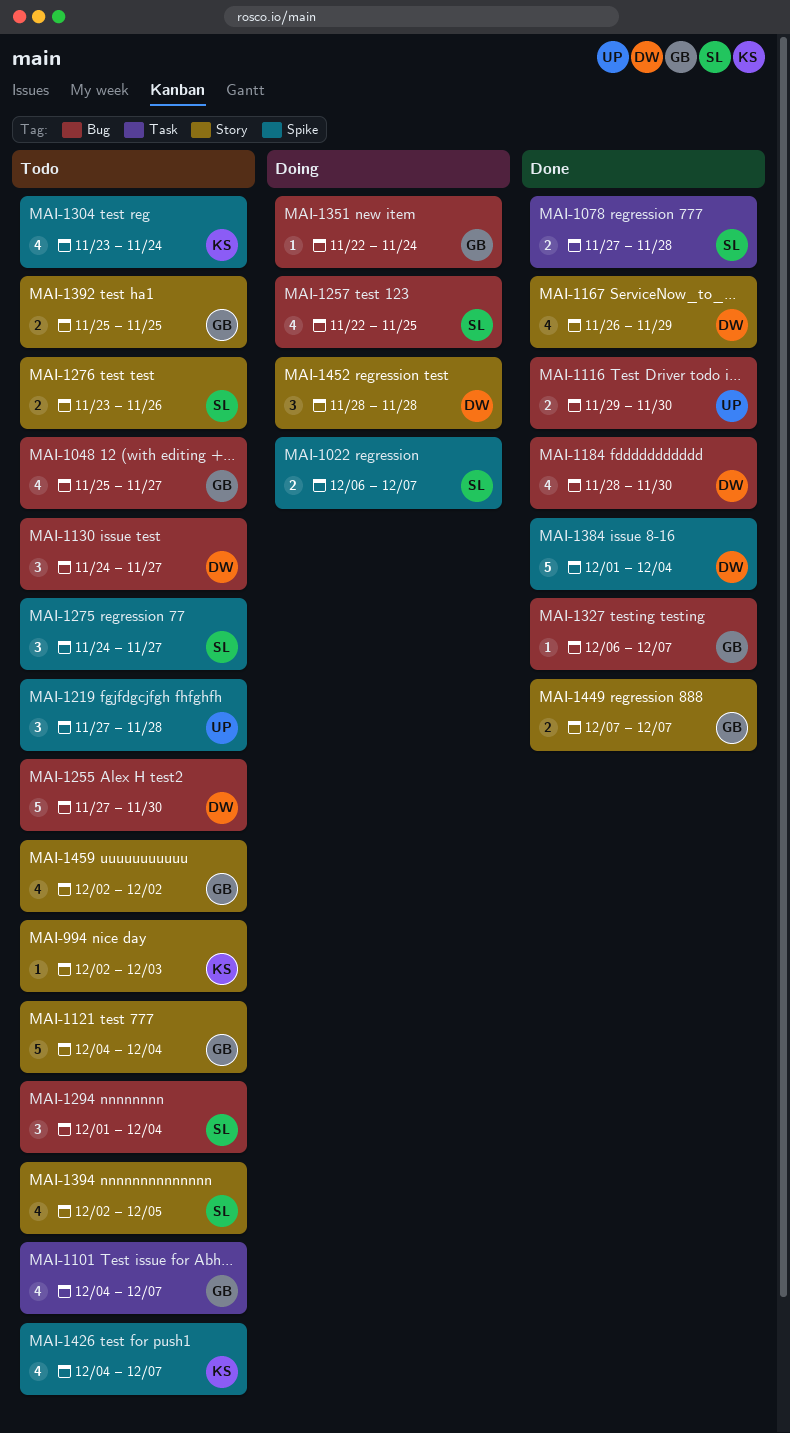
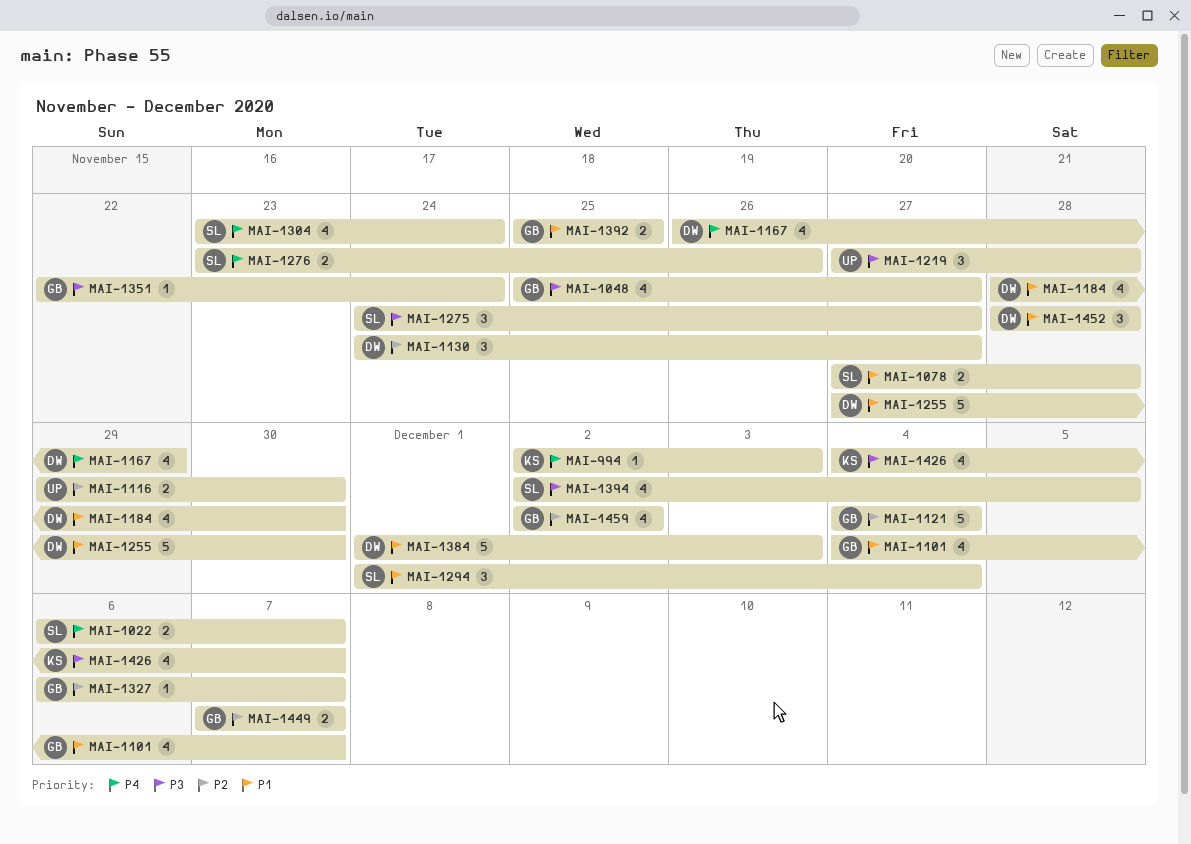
MAI-1257: present -> none
MAI-1304, owner: KS -> SL
MAI-1384, due: Dec 4 -> Dec 3

